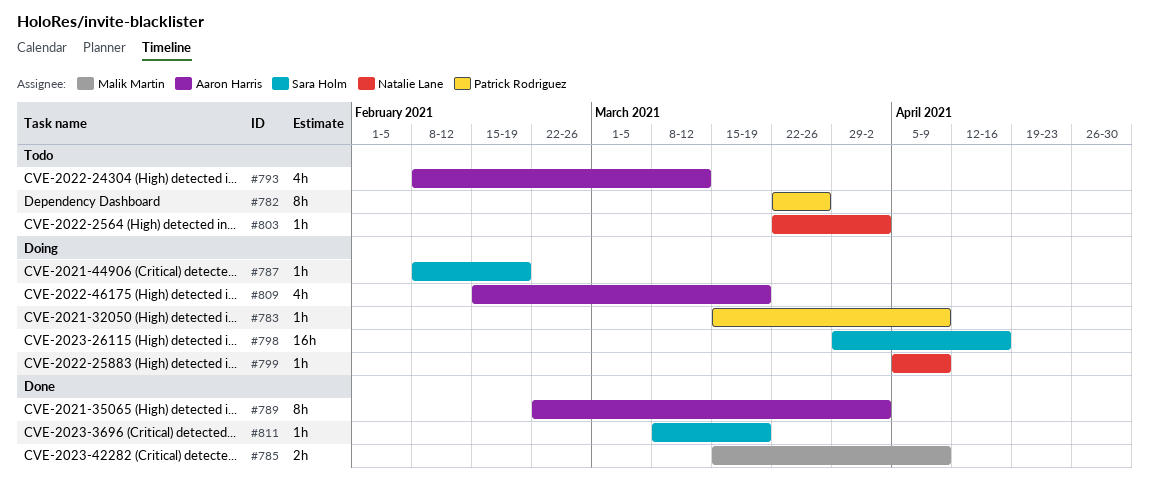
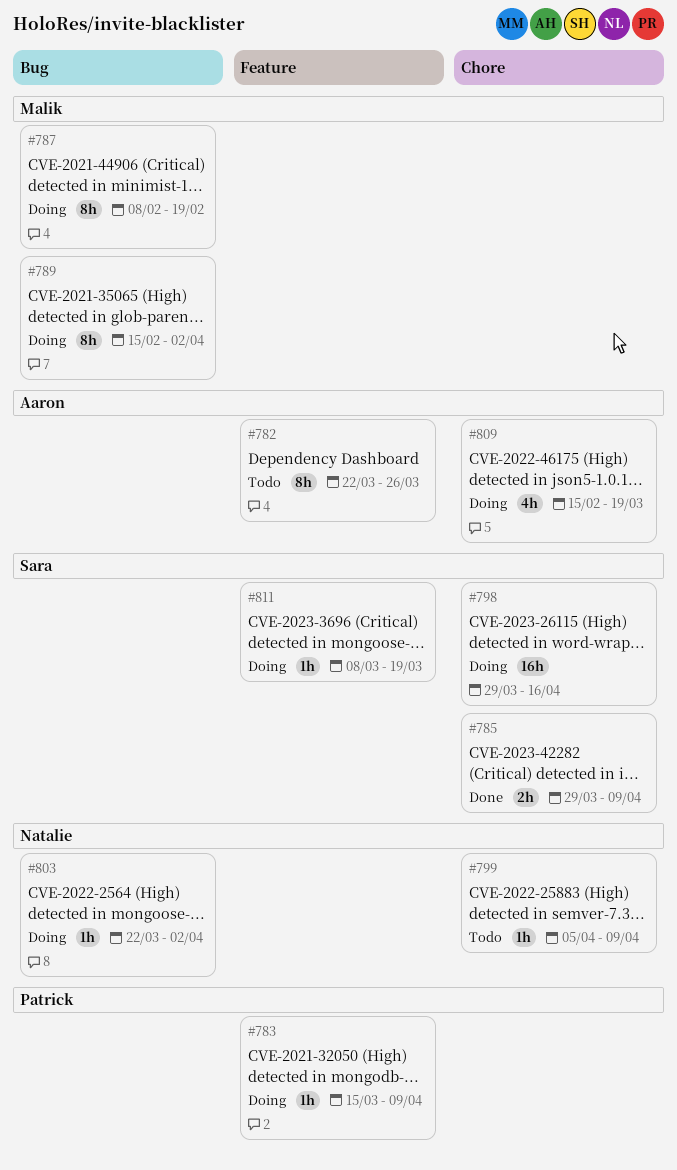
#782, owner: Patrick Rodriguez -> Aaron Harris
#785, owner: Malik Martin -> Sara Holm
#785, start: Mar 15 -> Mar 29
#787, owner: Sara Holm -> Malik Martin
#787, estimate: 1h -> 8h
#789, status: Done -> Doing
#789, owner: Aaron Harris -> Malik Martin
#789, start: Feb 22 -> Feb 15
#793: present -> none
#799, status: Doing -> Todo
#803, status: Todo -> Doing
#811, status: Done -> Doing

